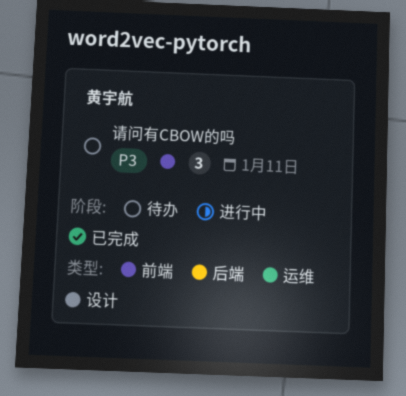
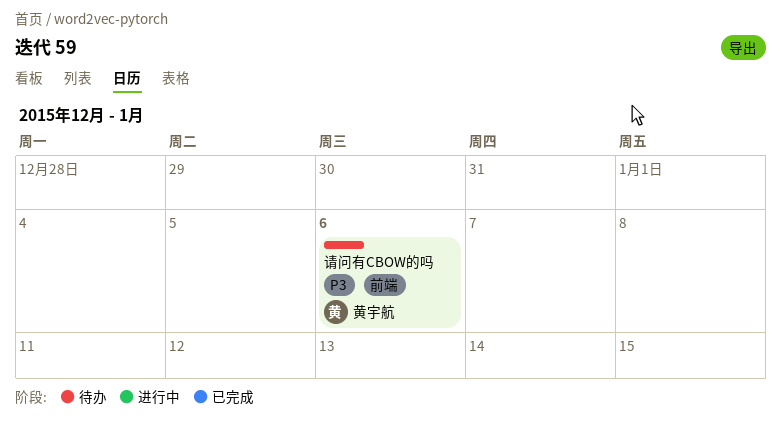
请问有CBOW的吗, due: Jan 11 -> Jan 6

